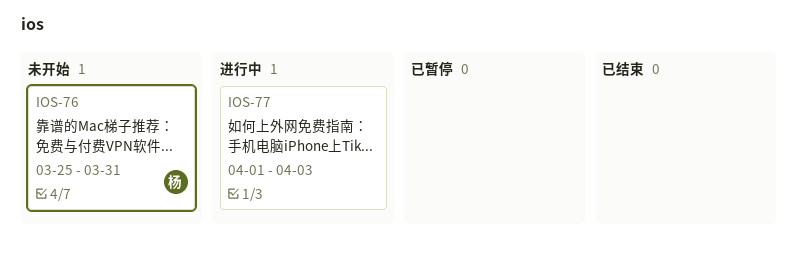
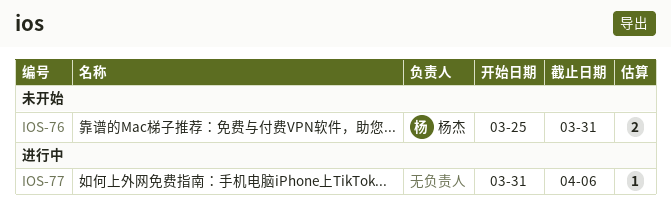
IOS-77, start: Apr 1 -> Mar 31
IOS-77, due: Apr 3 -> Apr 6

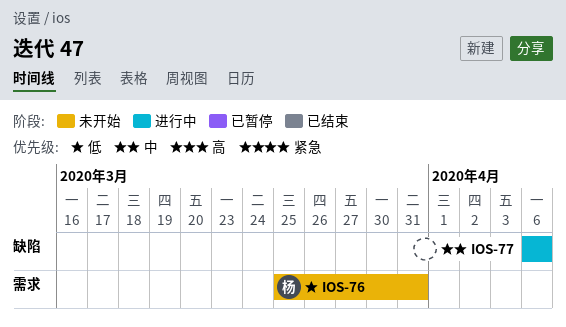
IOS-77, start: Mar 31 -> Apr 6

